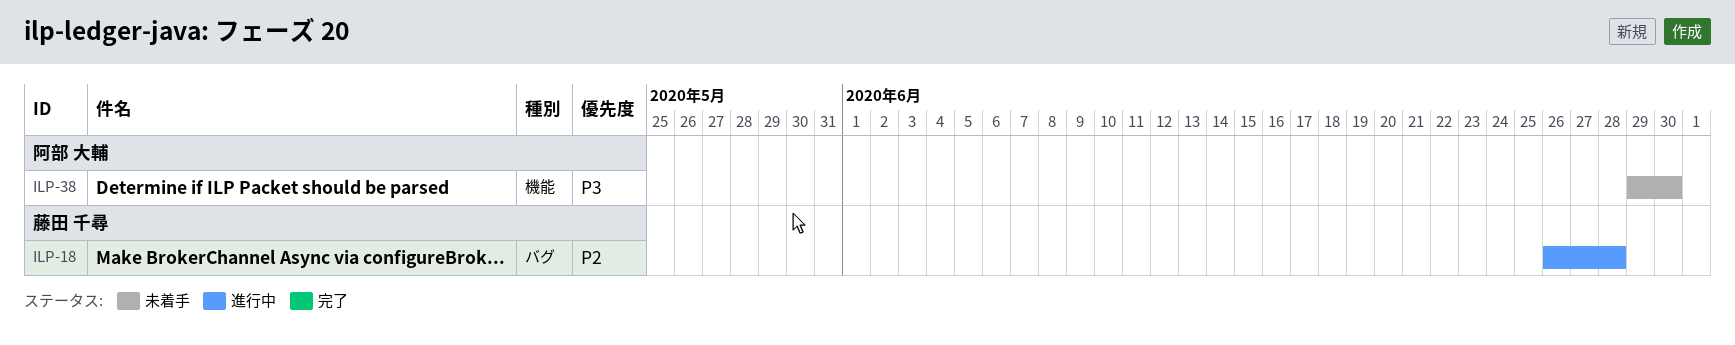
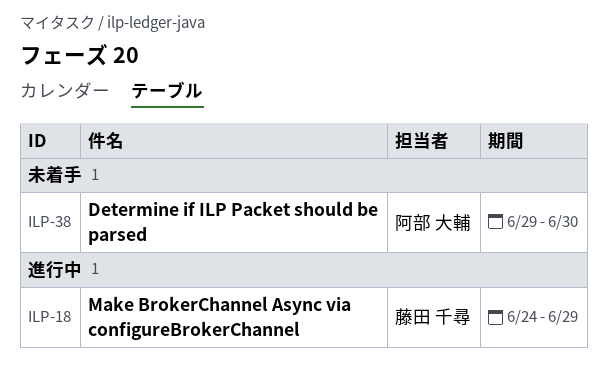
ILP-18, start: Jun 26 -> Jun 24
ILP-18, due: Jun 28 -> Jun 29

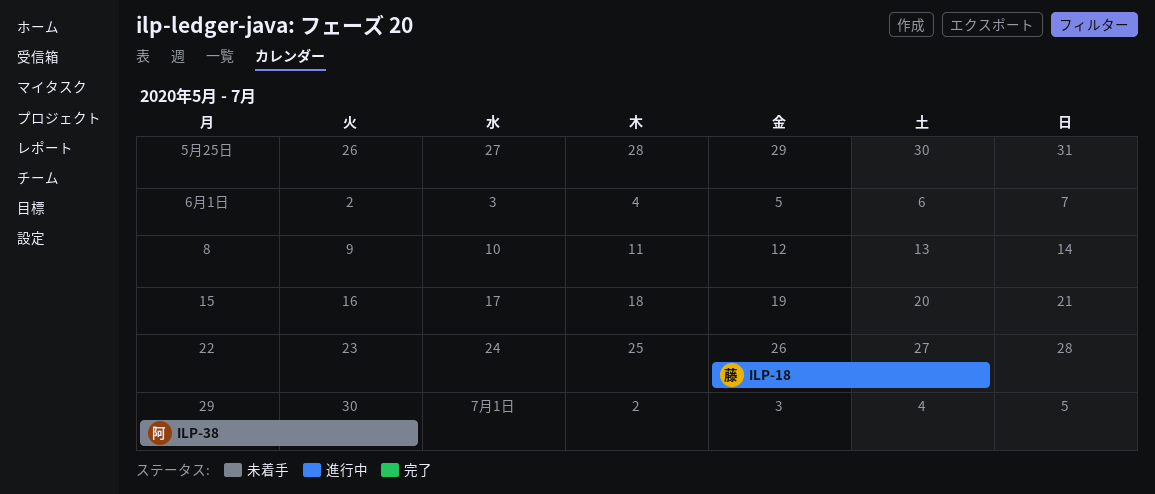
ILP-18, start: Jun 24 -> Jun 26
ILP-18, due: Jun 29 -> Jun 27

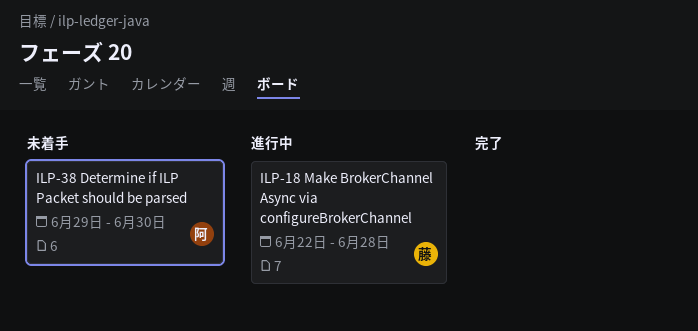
ILP-18, start: Jun 26 -> Jun 22
ILP-18, due: Jun 27 -> Jun 28

